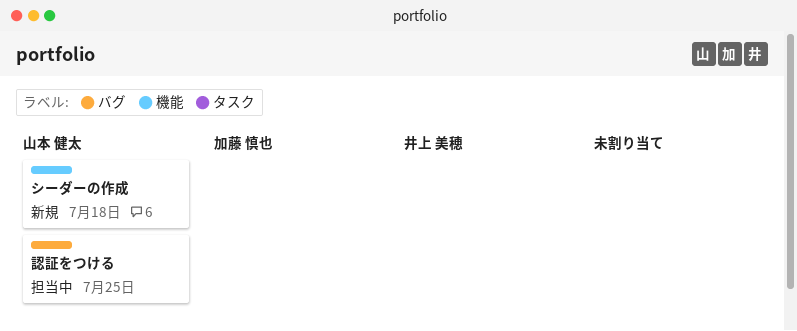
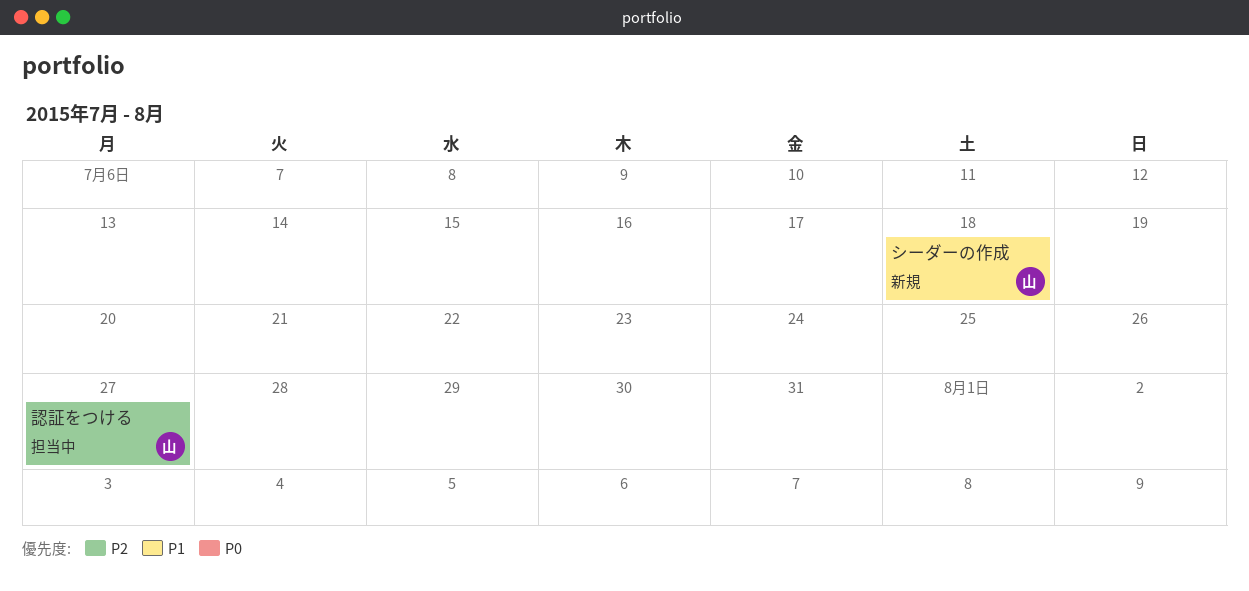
認証をつける, due: Jul 25 -> Jul 27

